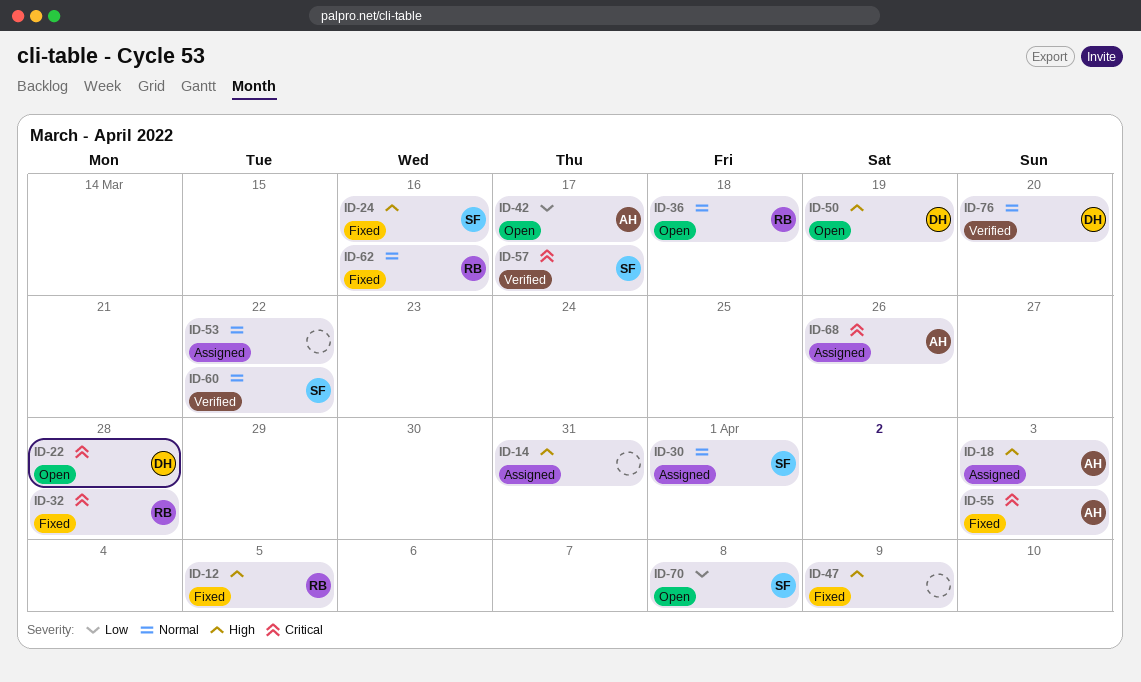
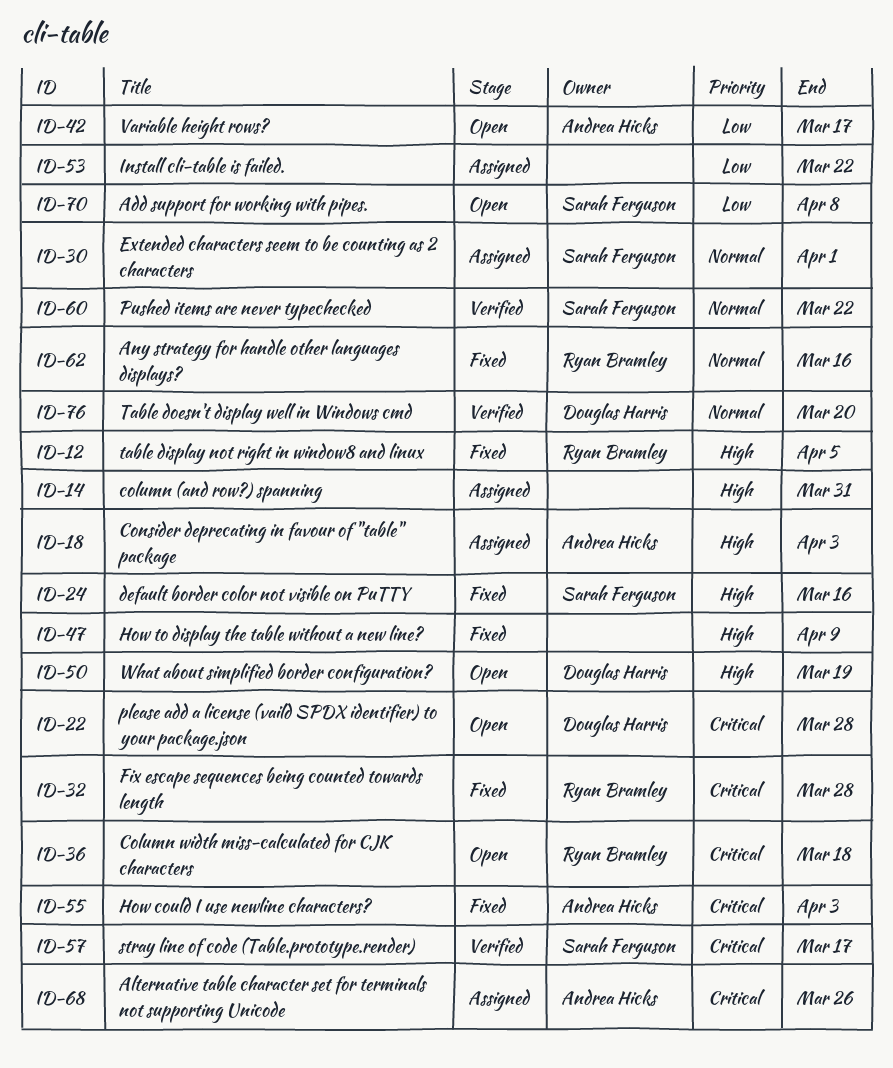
ID-36, priority: Normal -> Critical
ID-53, priority: Normal -> Low

